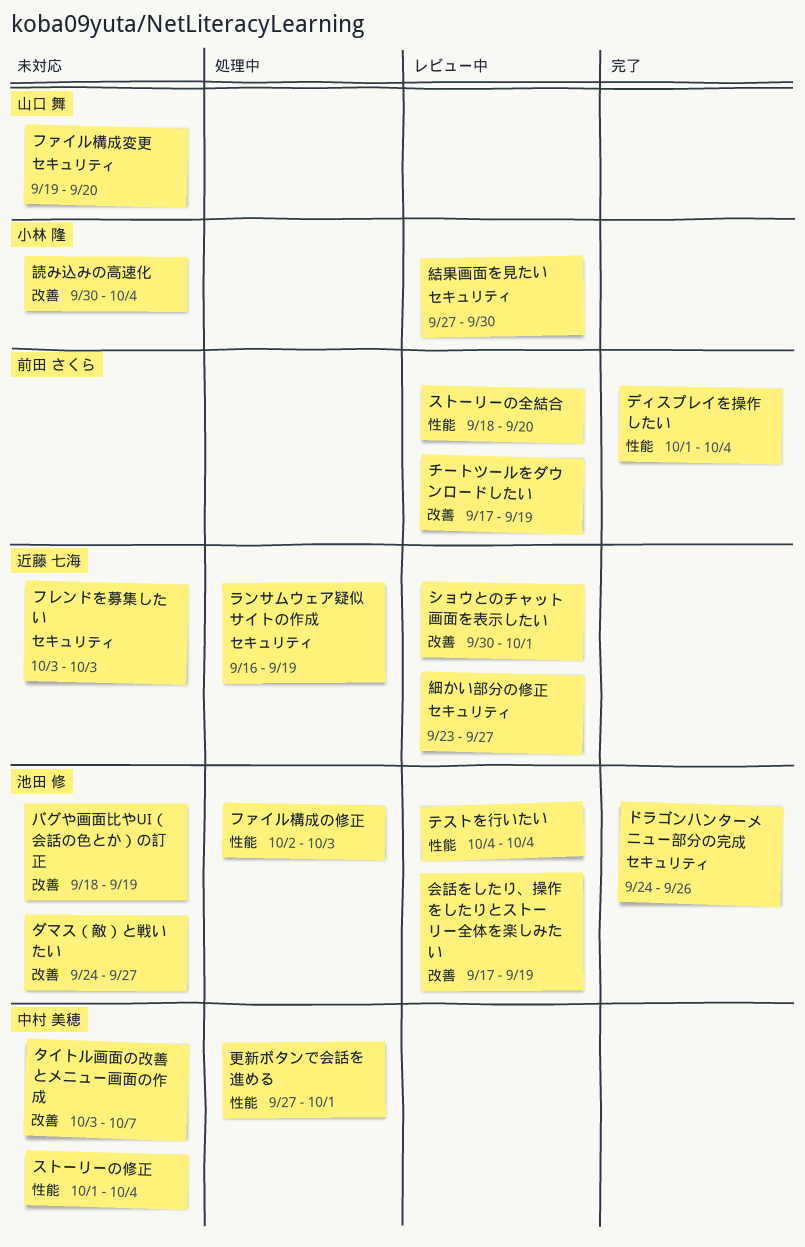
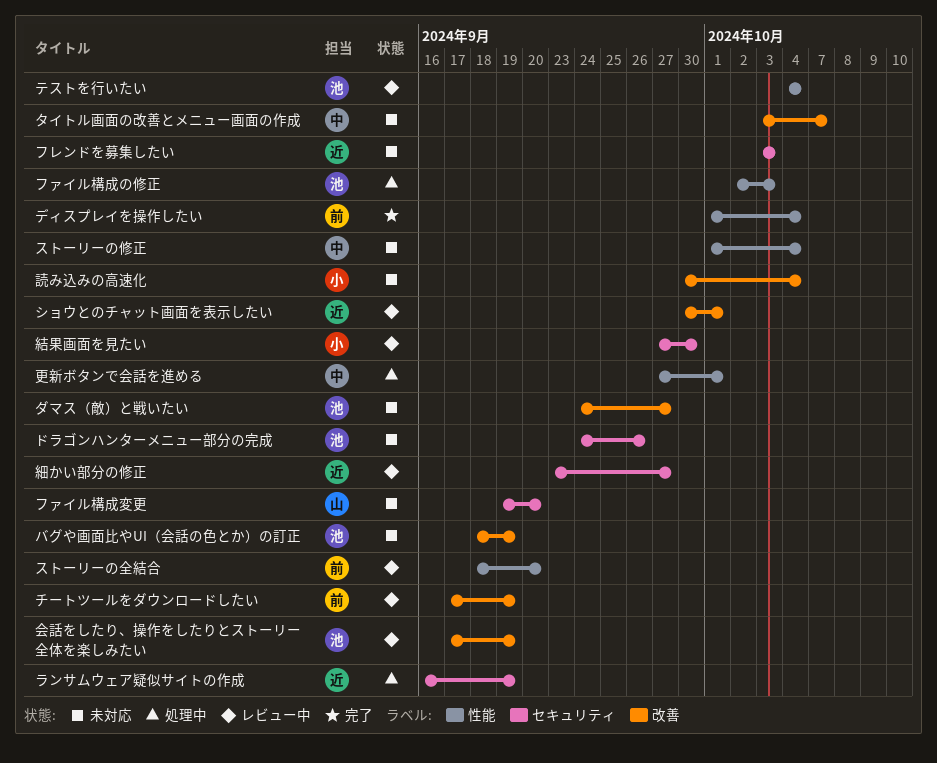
ドラゴンハンターメニュー部分の完成, status: 完了 -> 未対応

